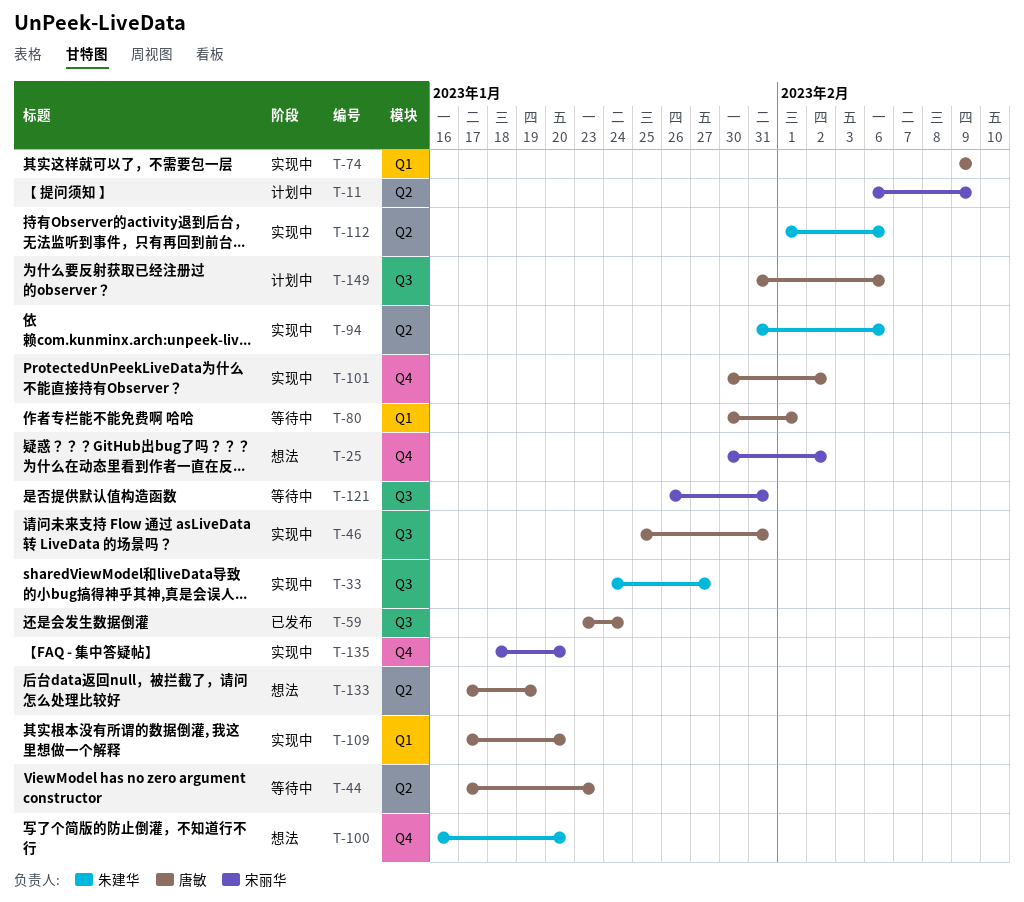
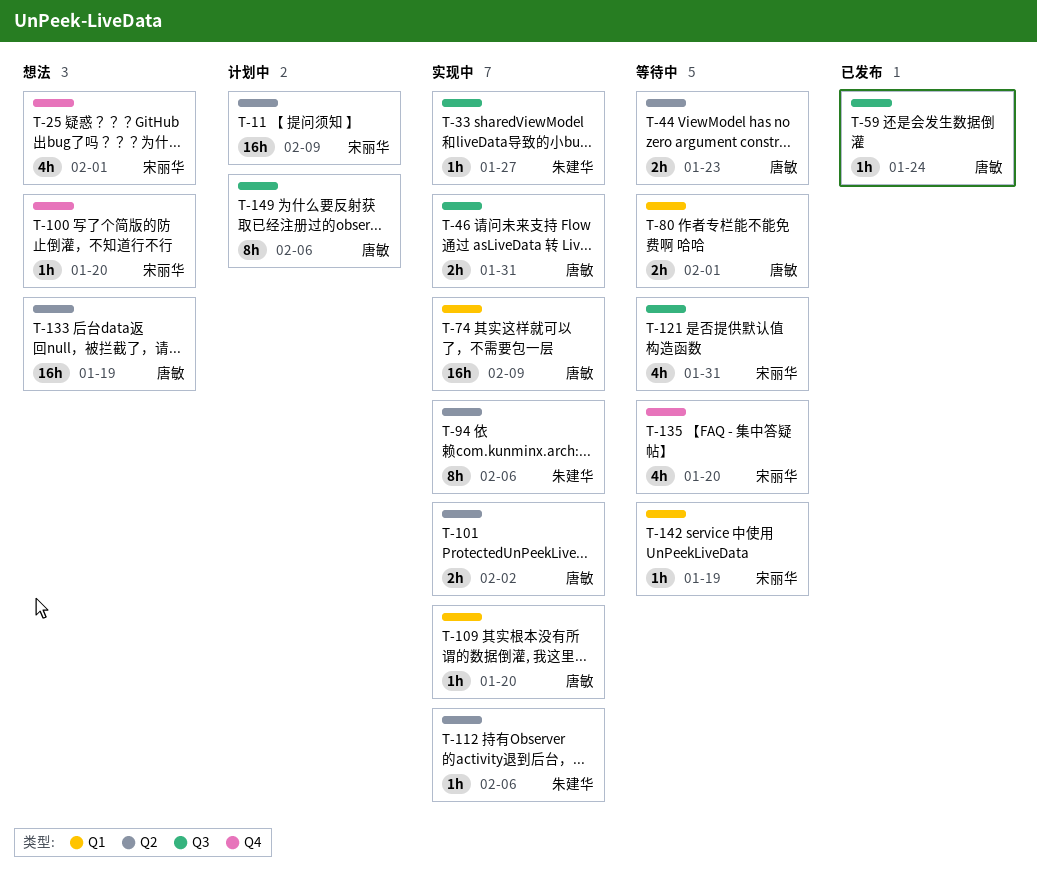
T-25, due: Feb 2 -> Feb 1
T-100, owner: 朱建华 -> 宋丽华
T-101, label: Q4 -> Q2
T-135, status: 实现中 -> 等待中
T-142: none -> present

